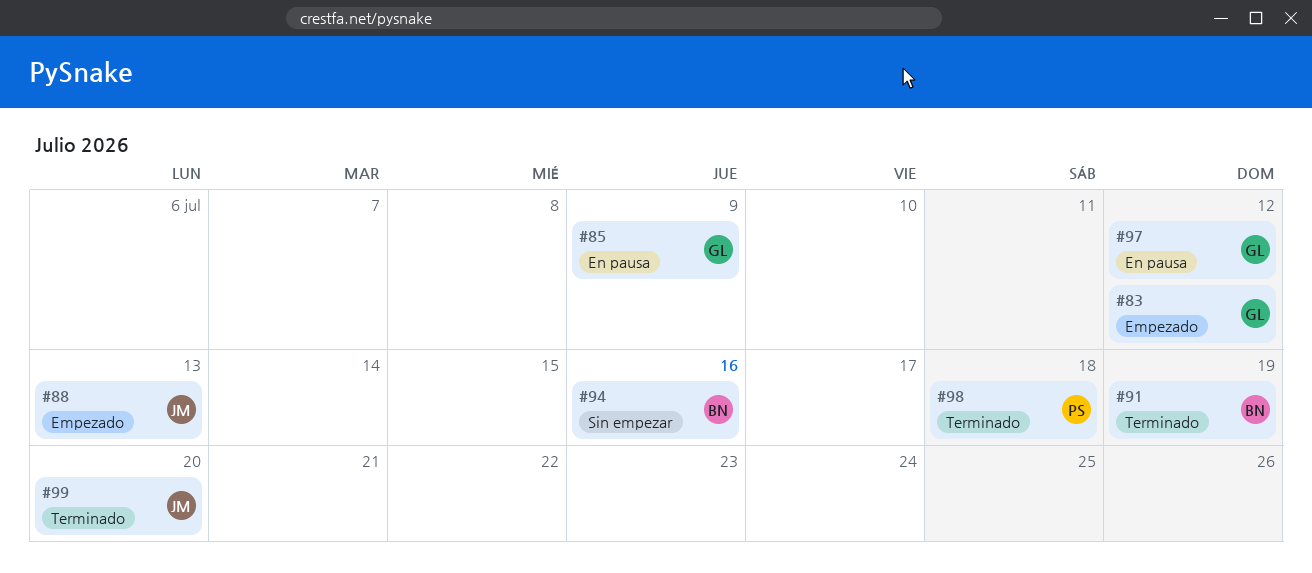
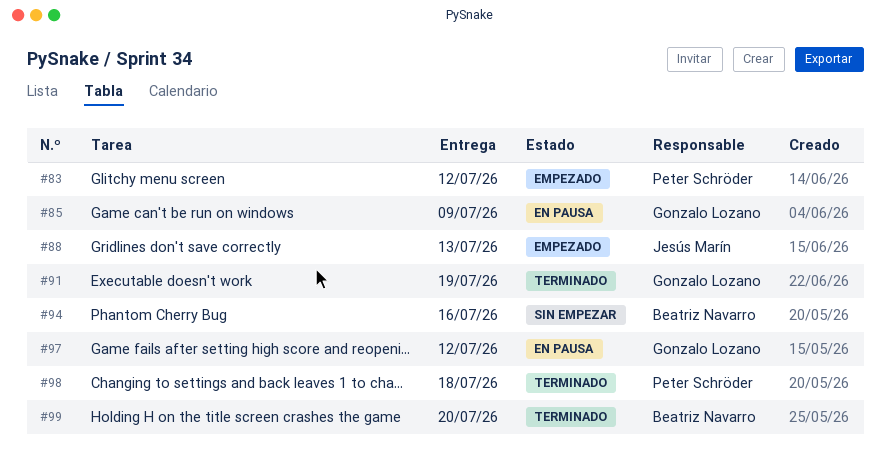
#83, owner: Gonzalo Lozano -> Peter Schröder
#91, owner: Beatriz Navarro -> Gonzalo Lozano
#99, owner: Jesús Marín -> Beatriz Navarro

